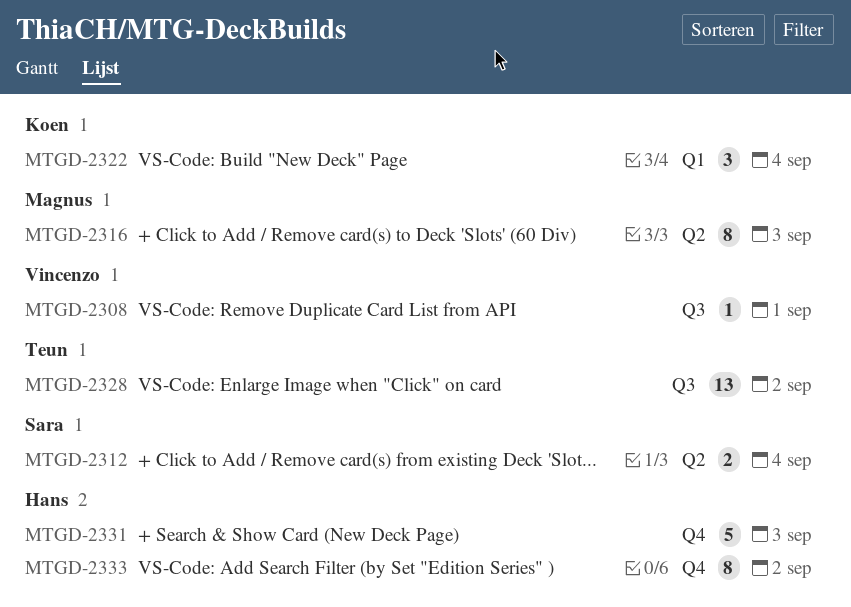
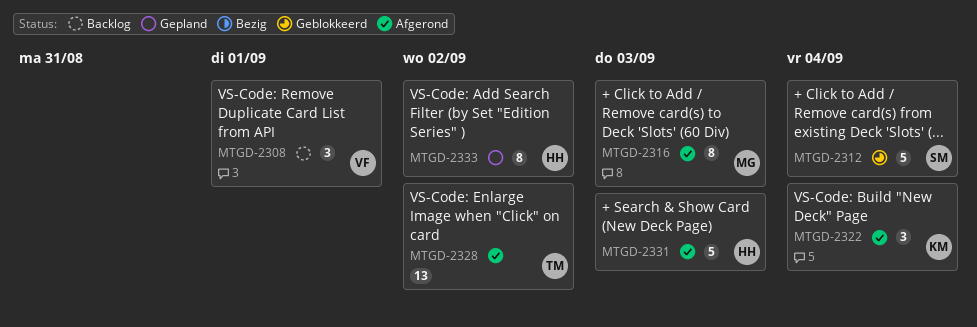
MTGD-2308, estimate: 1 -> 3
MTGD-2312, estimate: 2 -> 5

